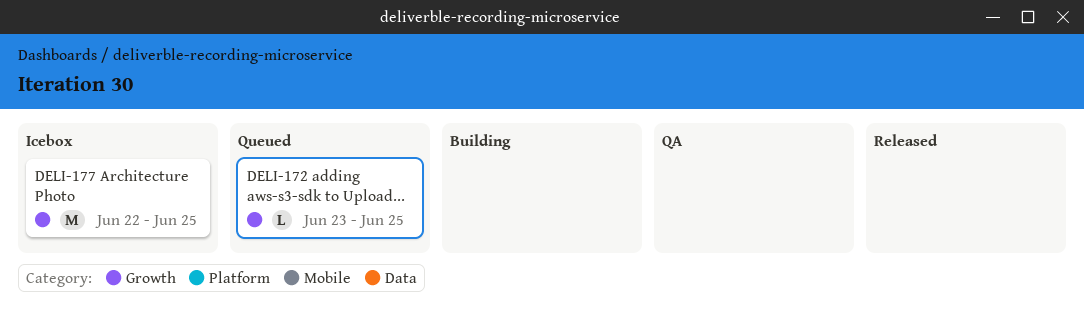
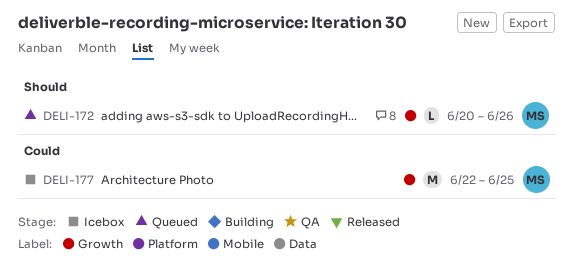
DELI-172, start: Jun 23 -> Jun 20
DELI-172, due: Jun 25 -> Jun 26

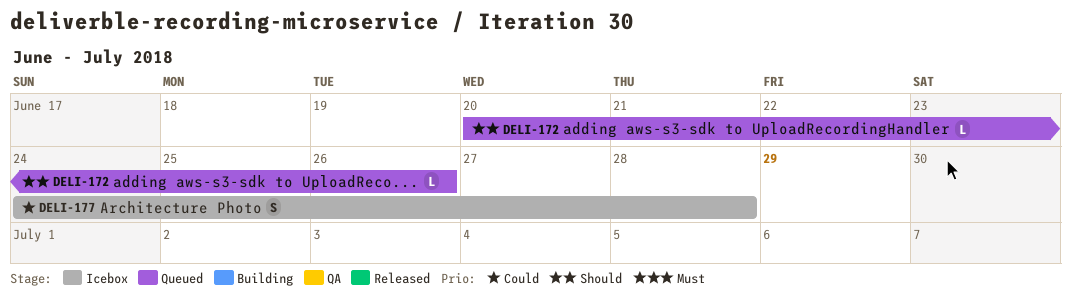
DELI-177, estimate: M -> S
DELI-177, start: Jun 22 -> Jun 24
DELI-177, due: Jun 25 -> Jun 28

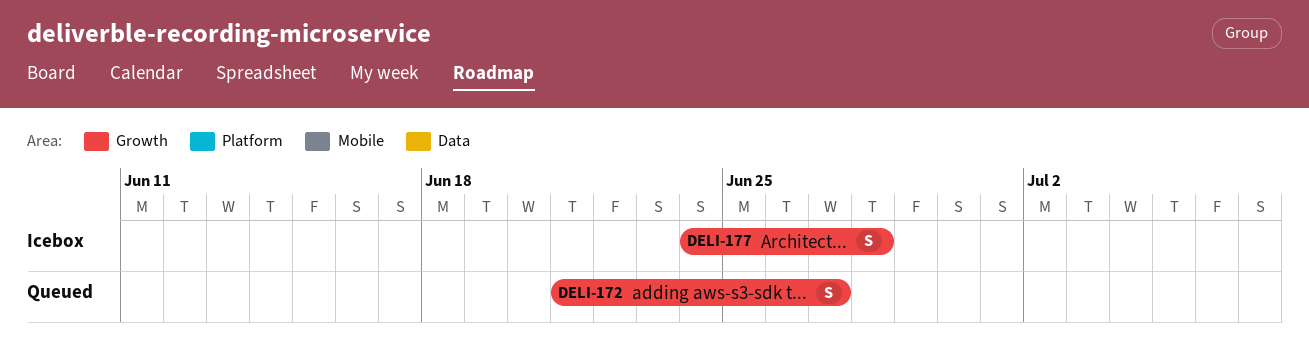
DELI-172, estimate: L -> S
DELI-172, start: Jun 20 -> Jun 21
DELI-172, due: Jun 26 -> Jun 27

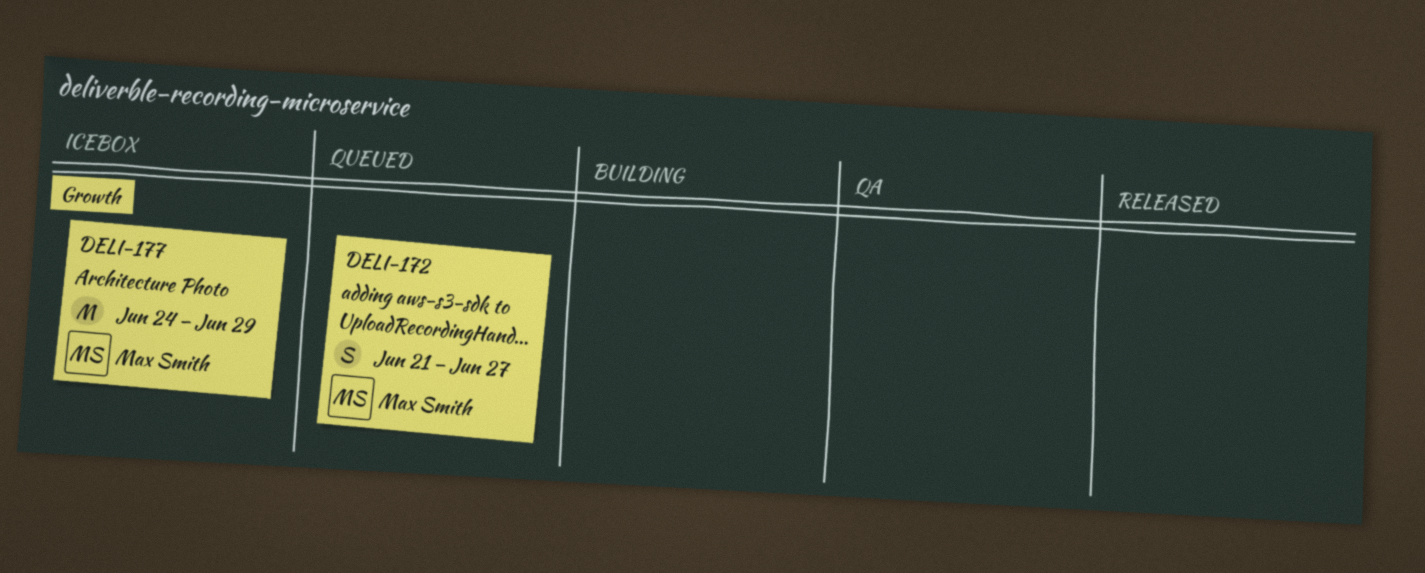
DELI-177, estimate: S -> M
DELI-177, due: Jun 28 -> Jun 29

